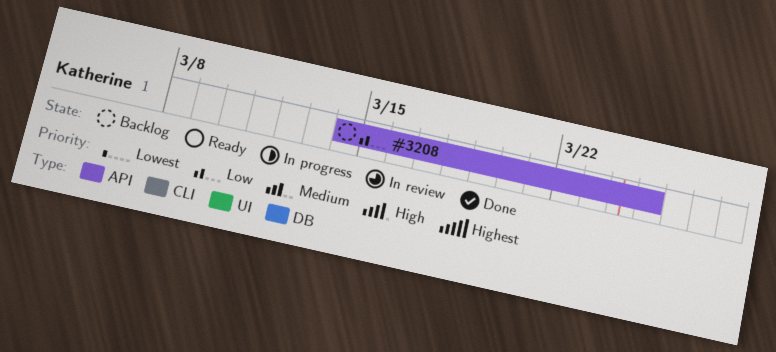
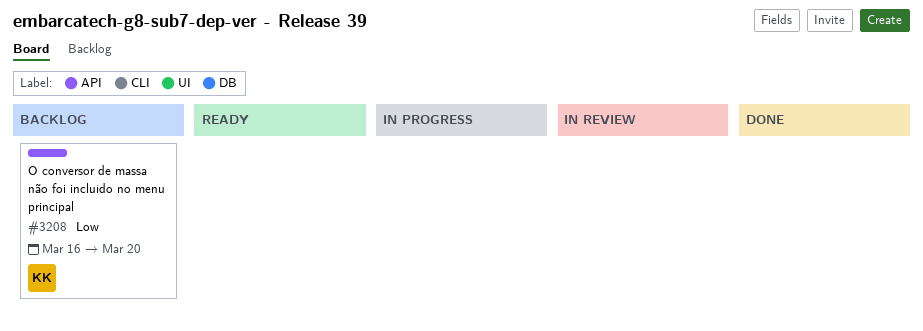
#3208, start: Mar 14 -> Mar 16
#3208, due: Mar 25 -> Mar 20

